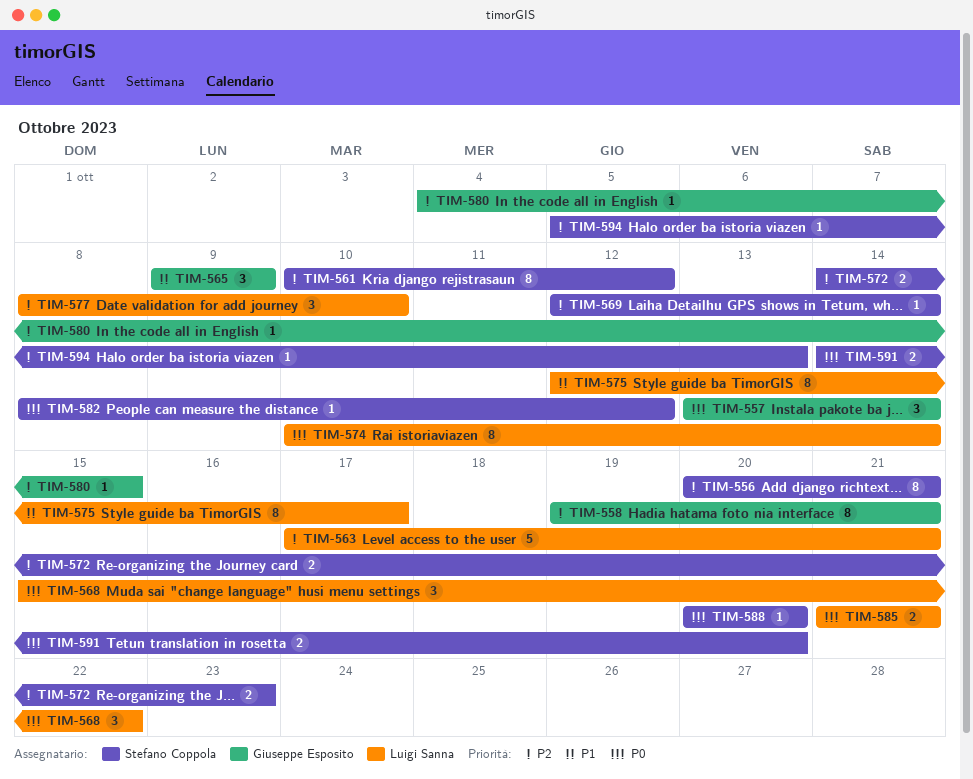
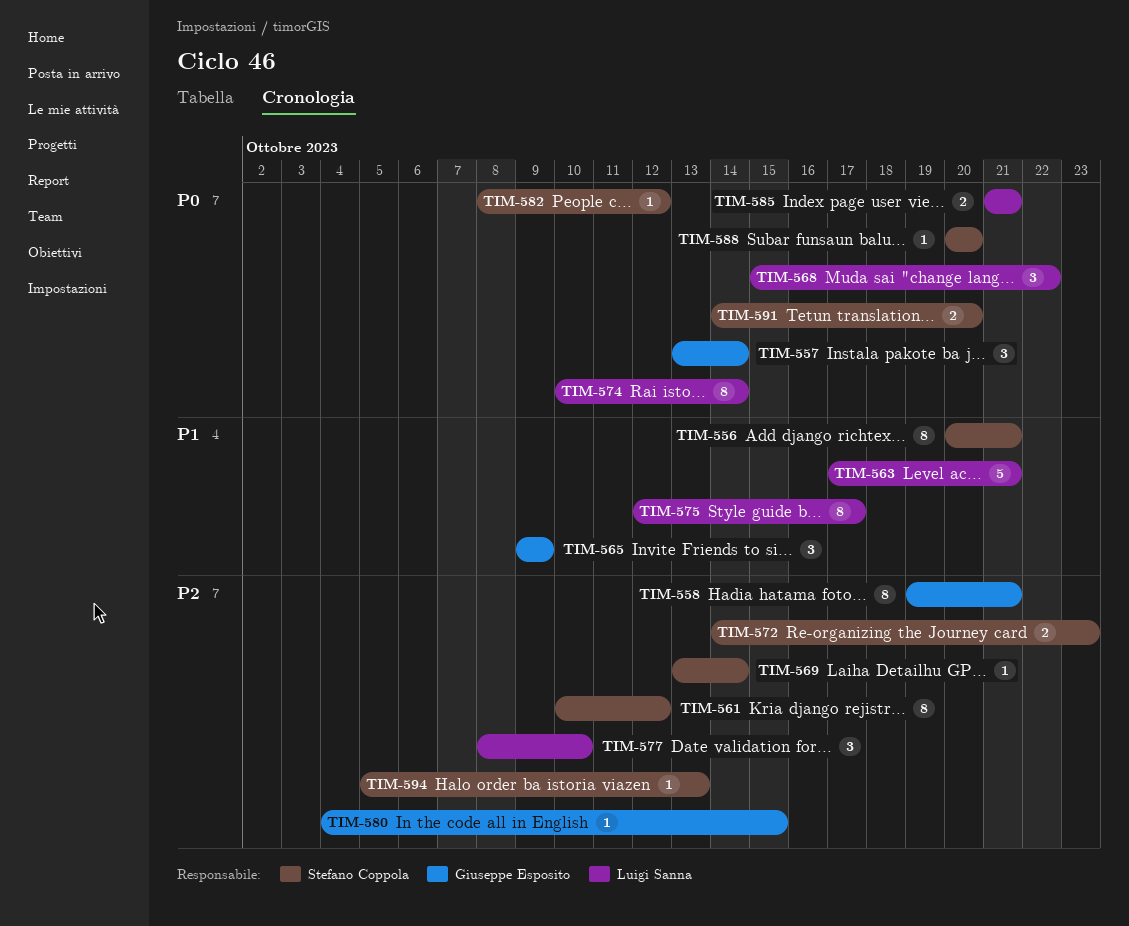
TIM-556, priority: P2 -> P1
TIM-563, priority: P2 -> P1
TIM-569, start: Oct 12 -> Oct 13

